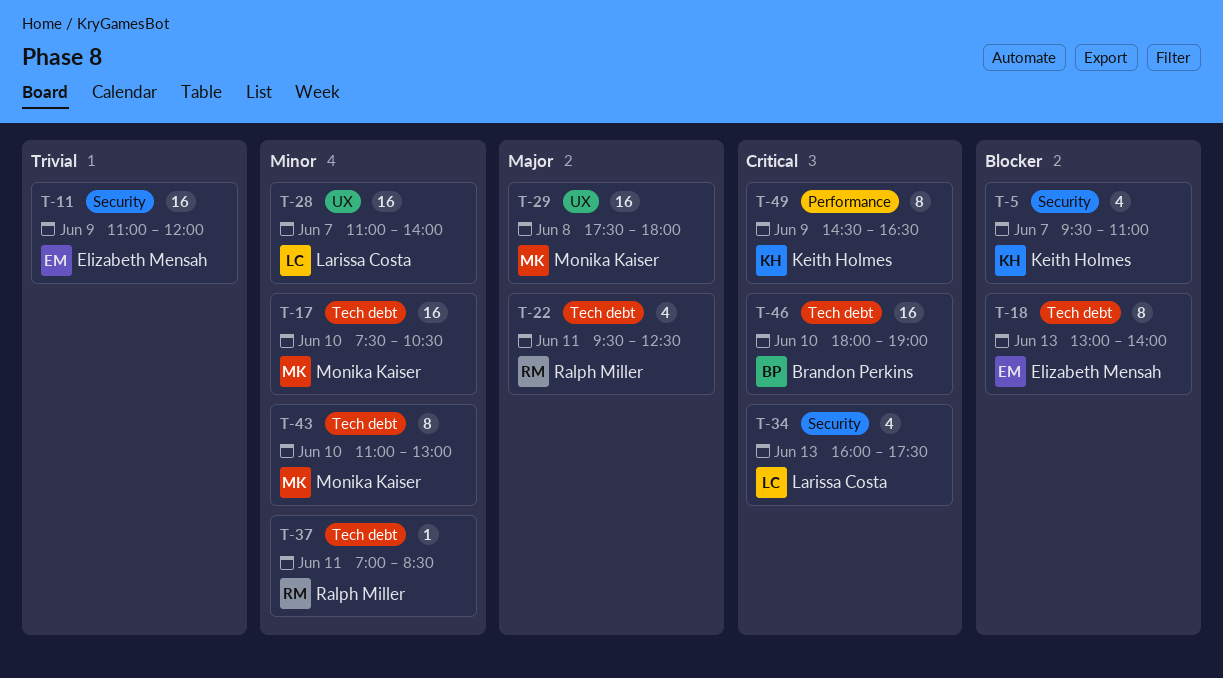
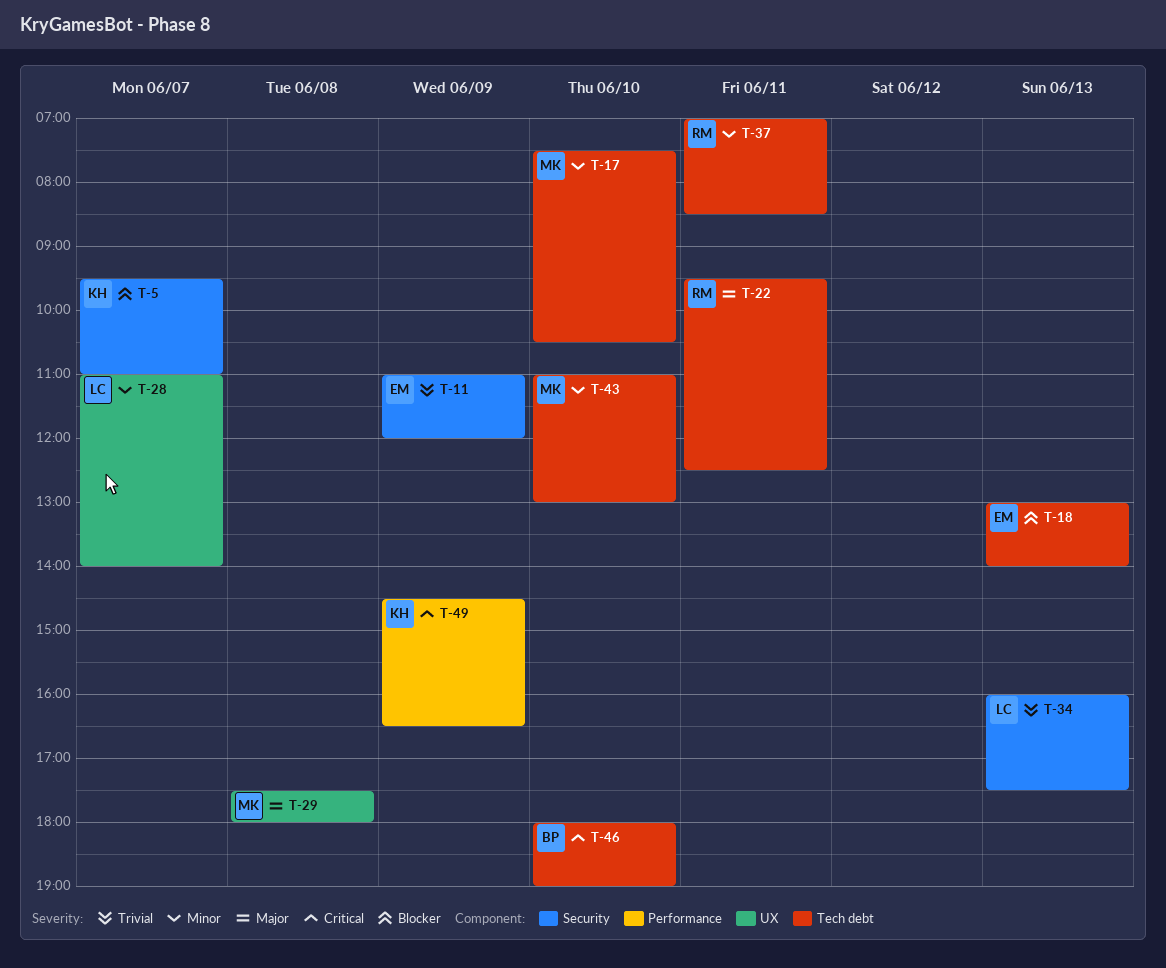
T-34, priority: Critical -> Trivial

